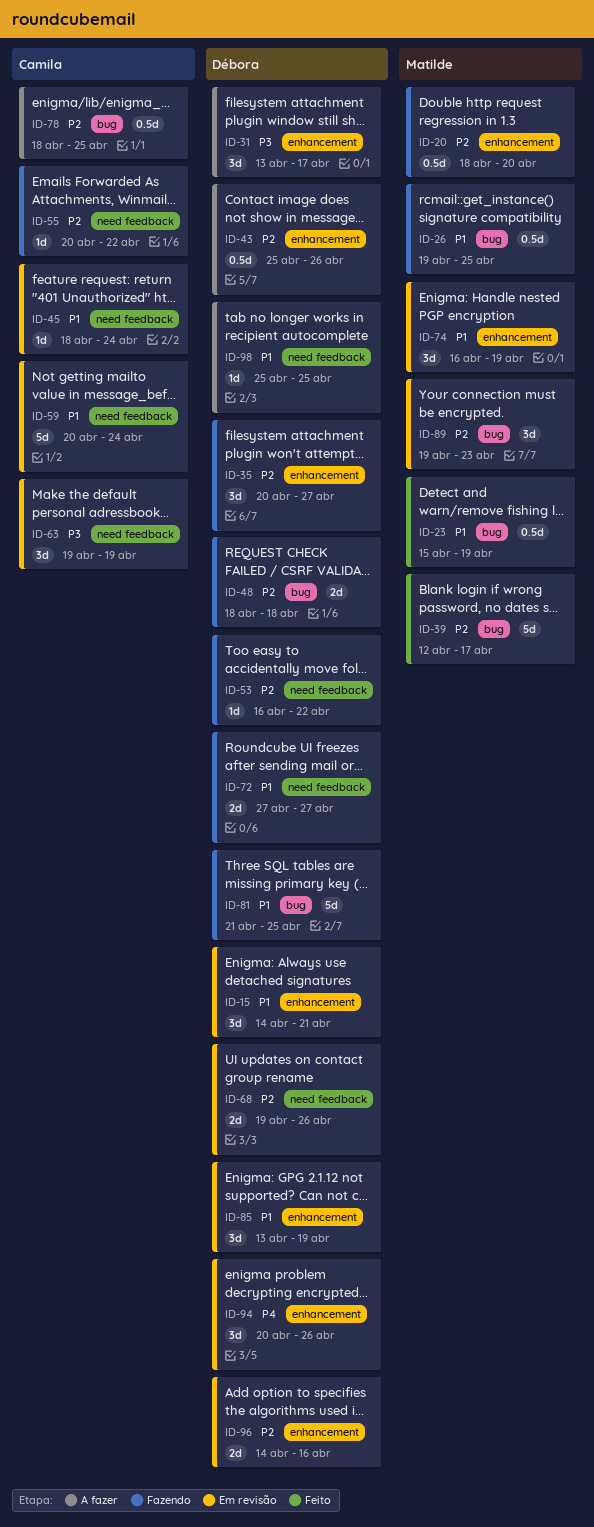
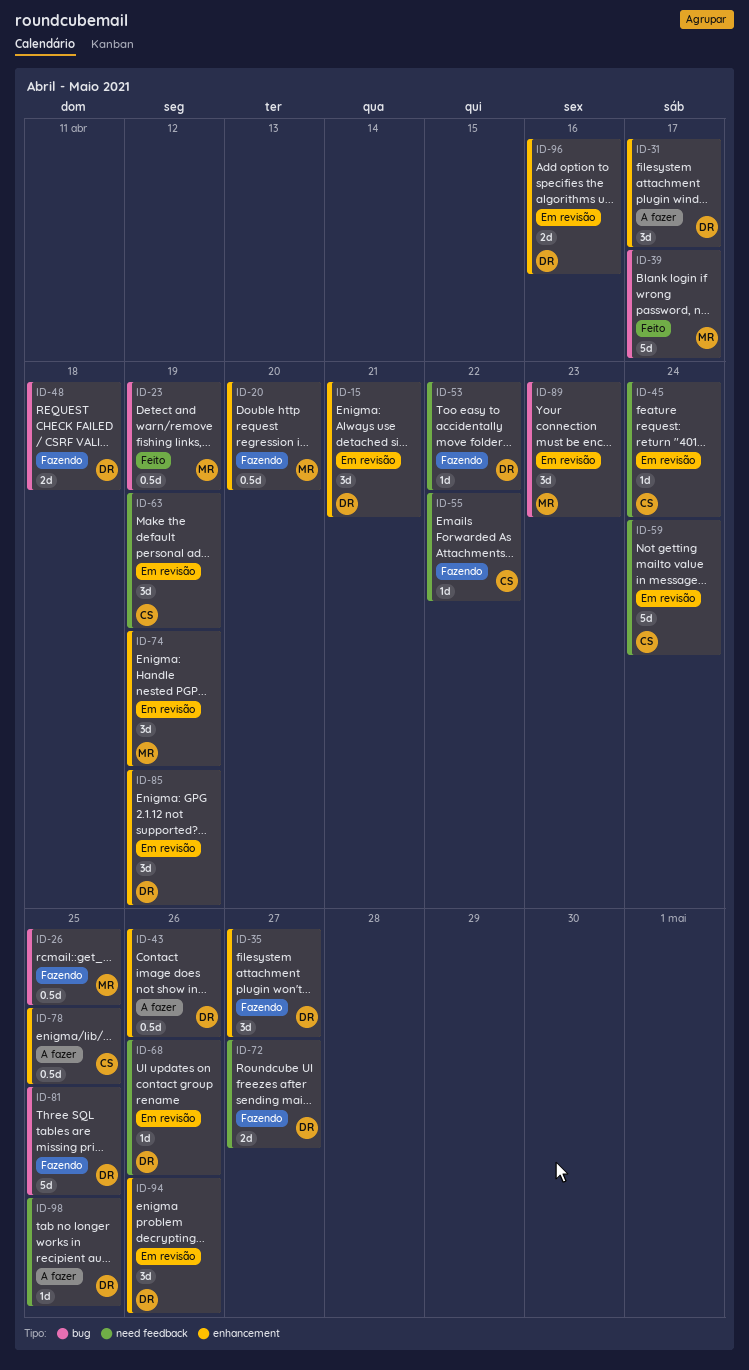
ID-68, estimate: 2d -> 1d
ID-78, label: bug -> enhancement

